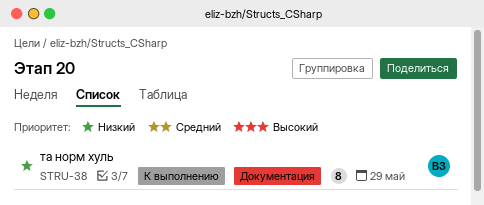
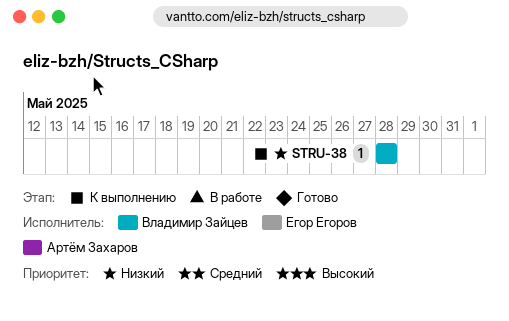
STRU-38, estimate: 8 -> 1
STRU-38, due: May 29 -> May 28

